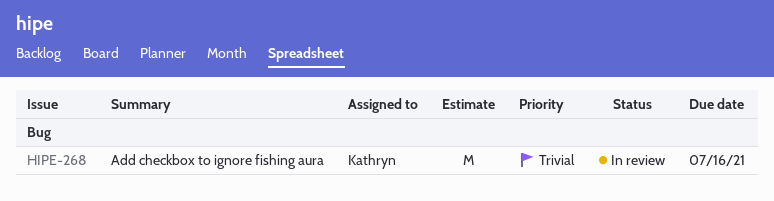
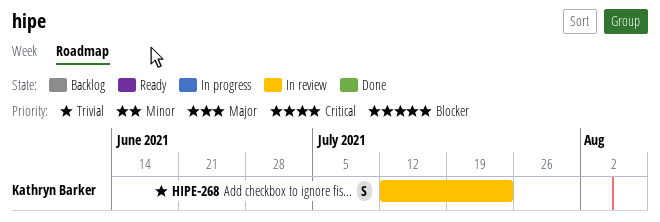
HIPE-268, estimate: M -> S
HIPE-268, due: Jul 16 -> Jul 23

